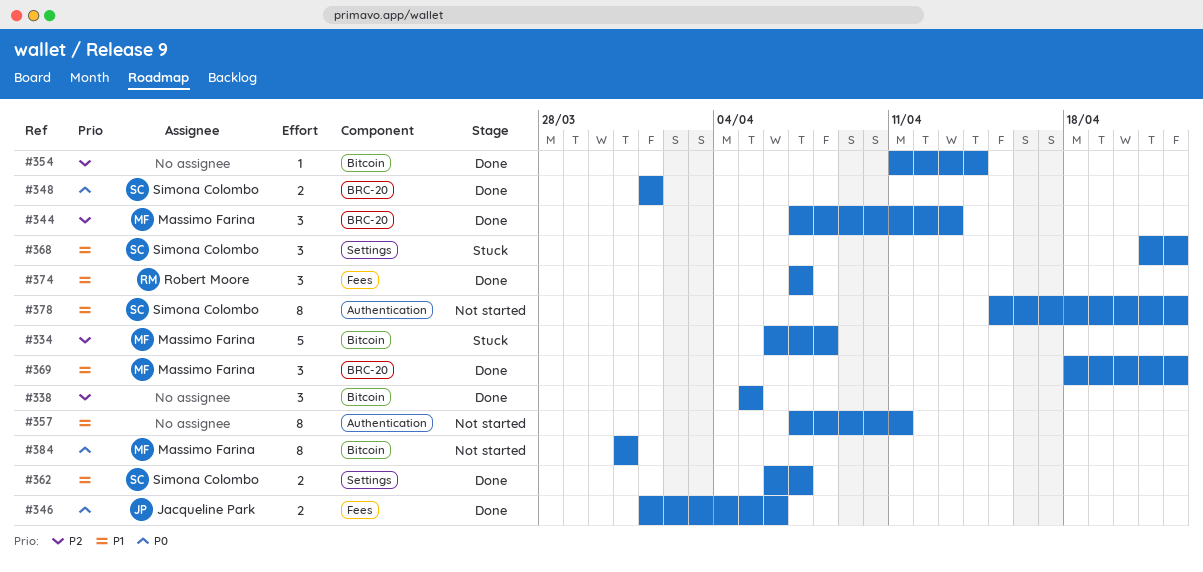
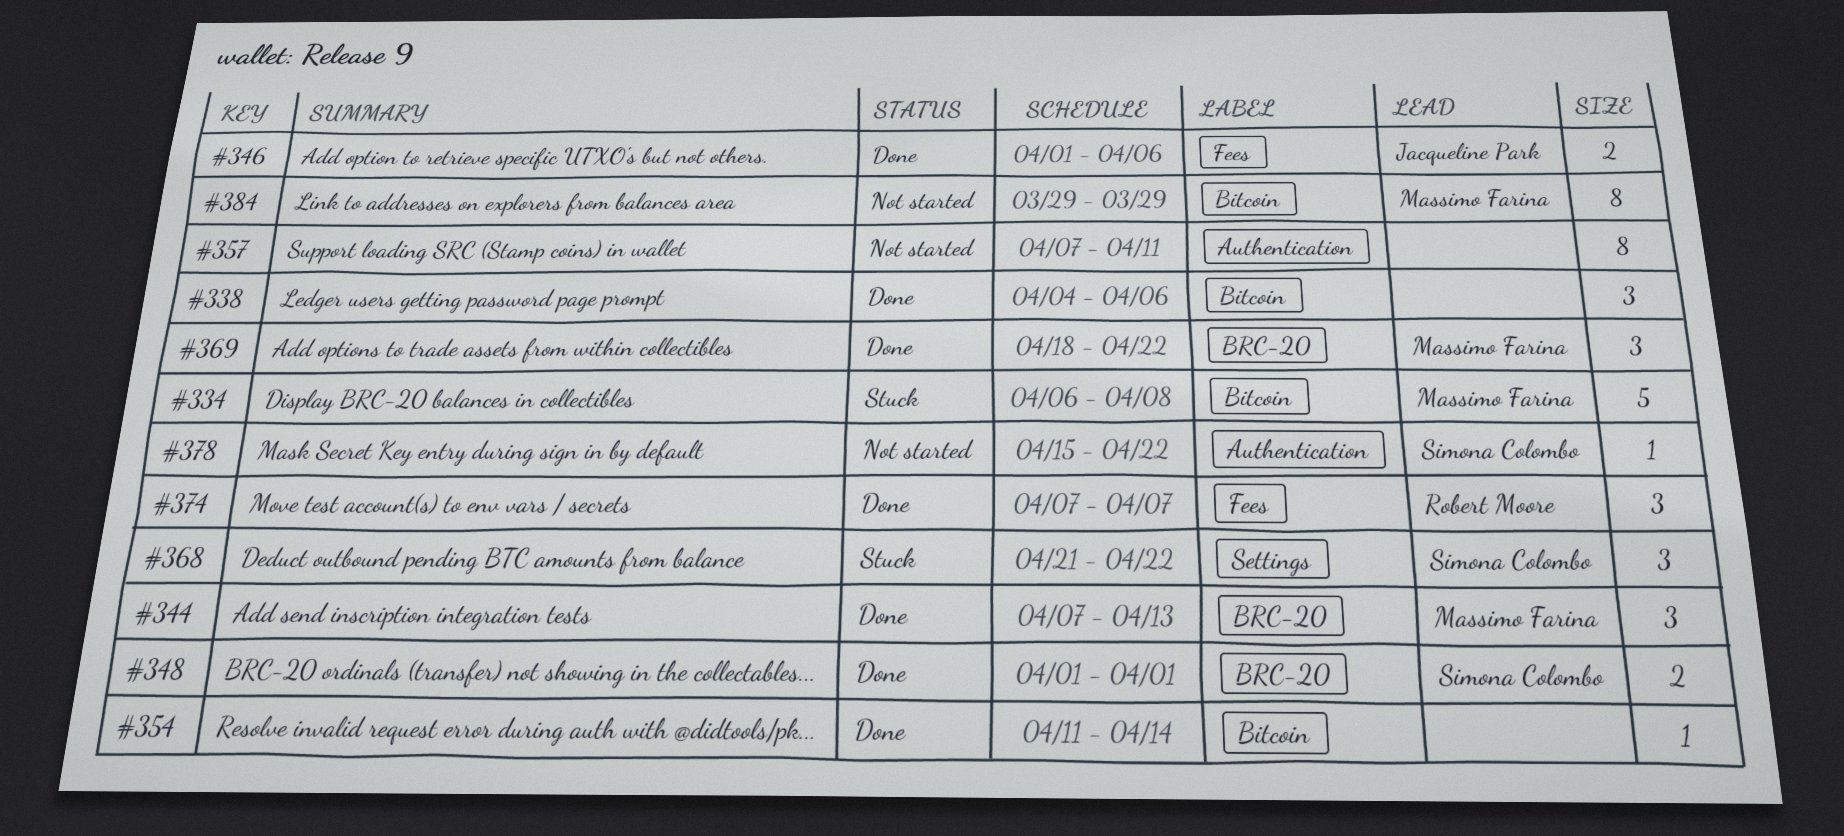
#338, start: Apr 5 -> Apr 4
#338, due: Apr 5 -> Apr 6
#362: present -> none
#378, estimate: 8 -> 1
#384, start: Mar 31 -> Mar 29
#384, due: Mar 31 -> Mar 29

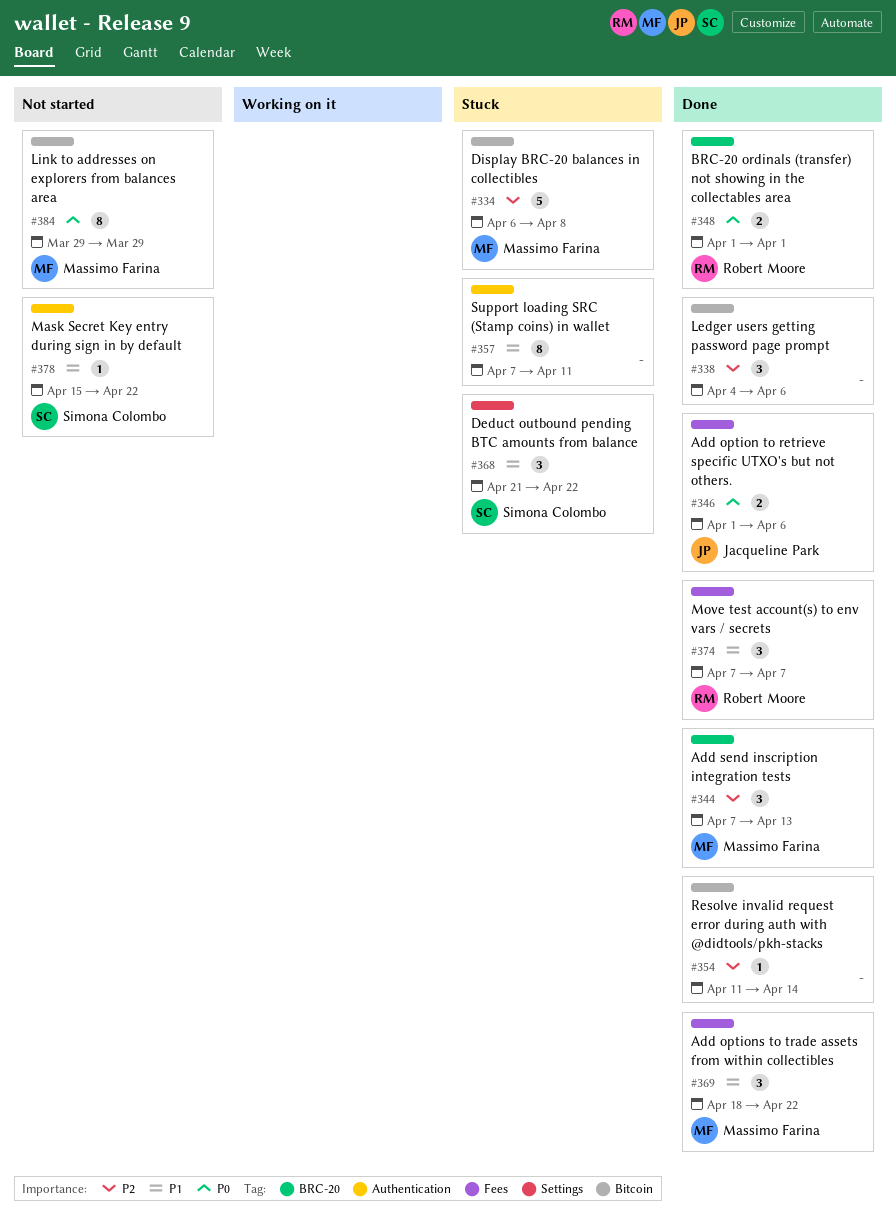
#348, owner: Simona Colombo -> Robert Moore
#357, status: Not started -> Stuck
#369, label: BRC-20 -> Fees

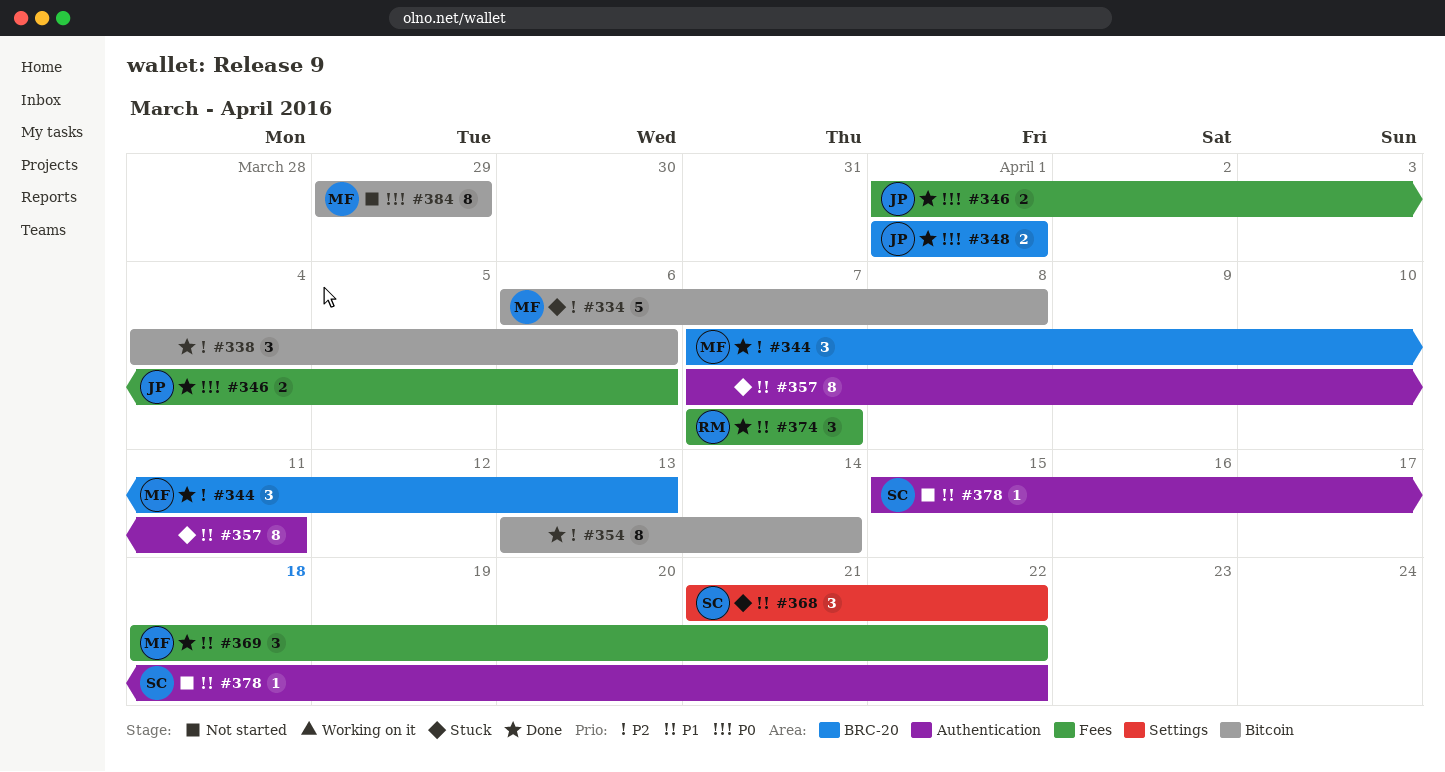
#348, owner: Robert Moore -> Jacqueline Park
#354, estimate: 1 -> 8
#354, start: Apr 11 -> Apr 13

